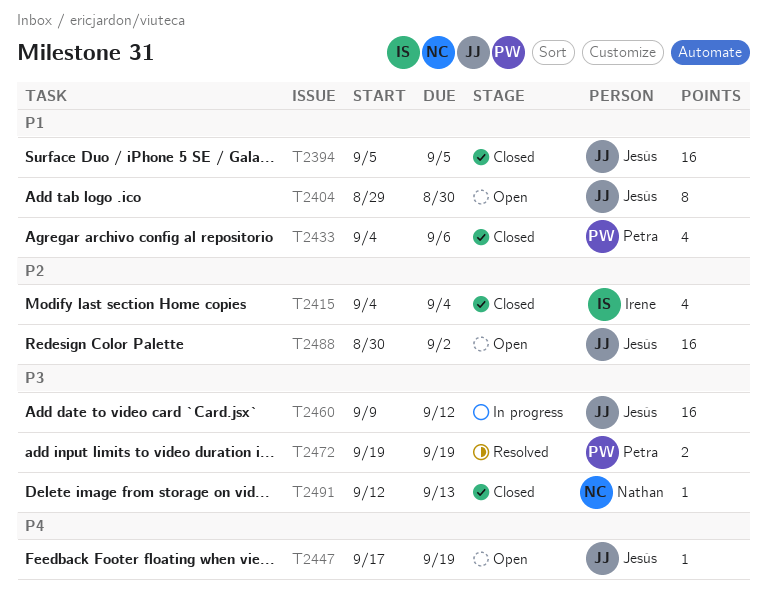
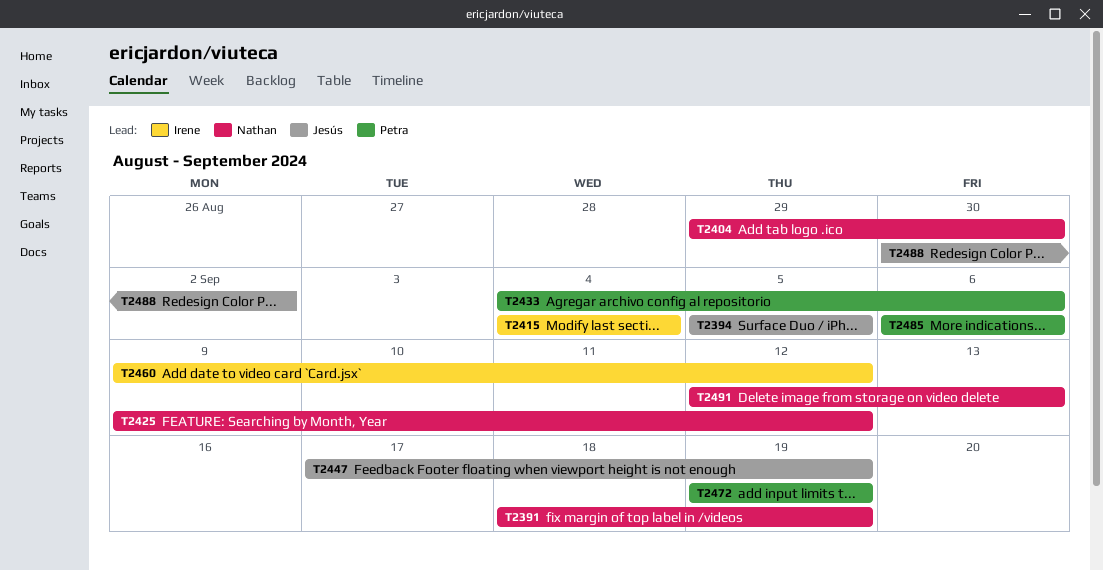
T2391: none -> present
T2404, owner: Jesús -> Nathan
T2425: none -> present
T2460, owner: Jesús -> Irene
T2485: none -> present

